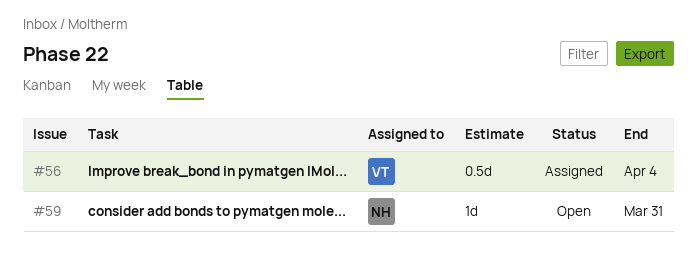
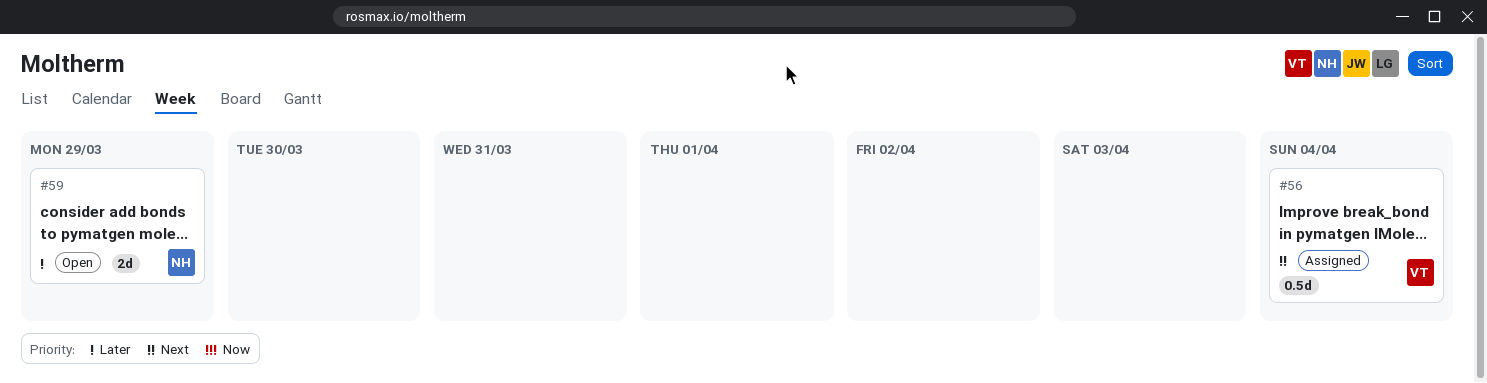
#59, estimate: 1d -> 2d
#59, due: Mar 31 -> Mar 29

